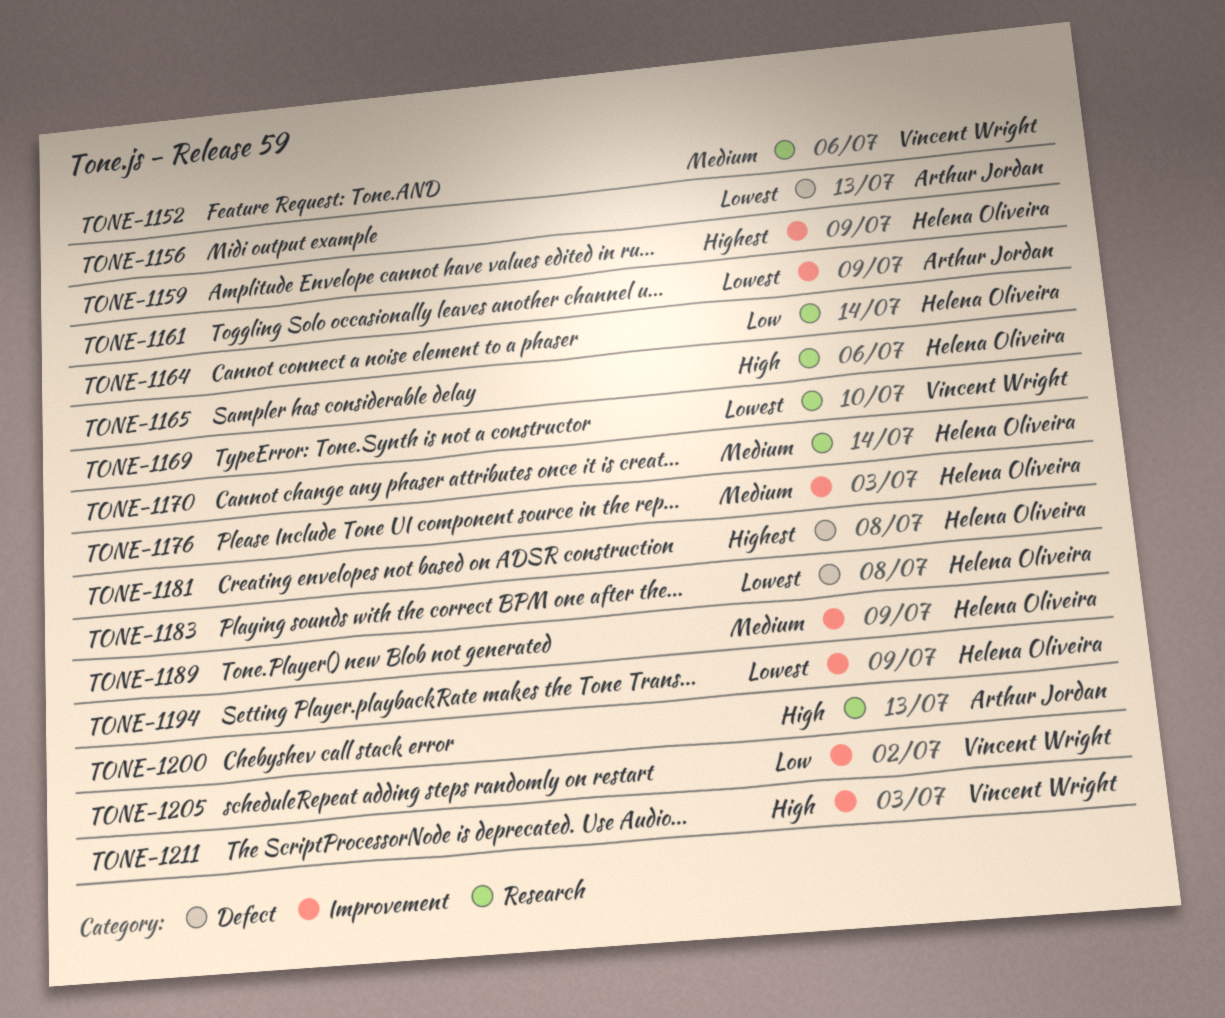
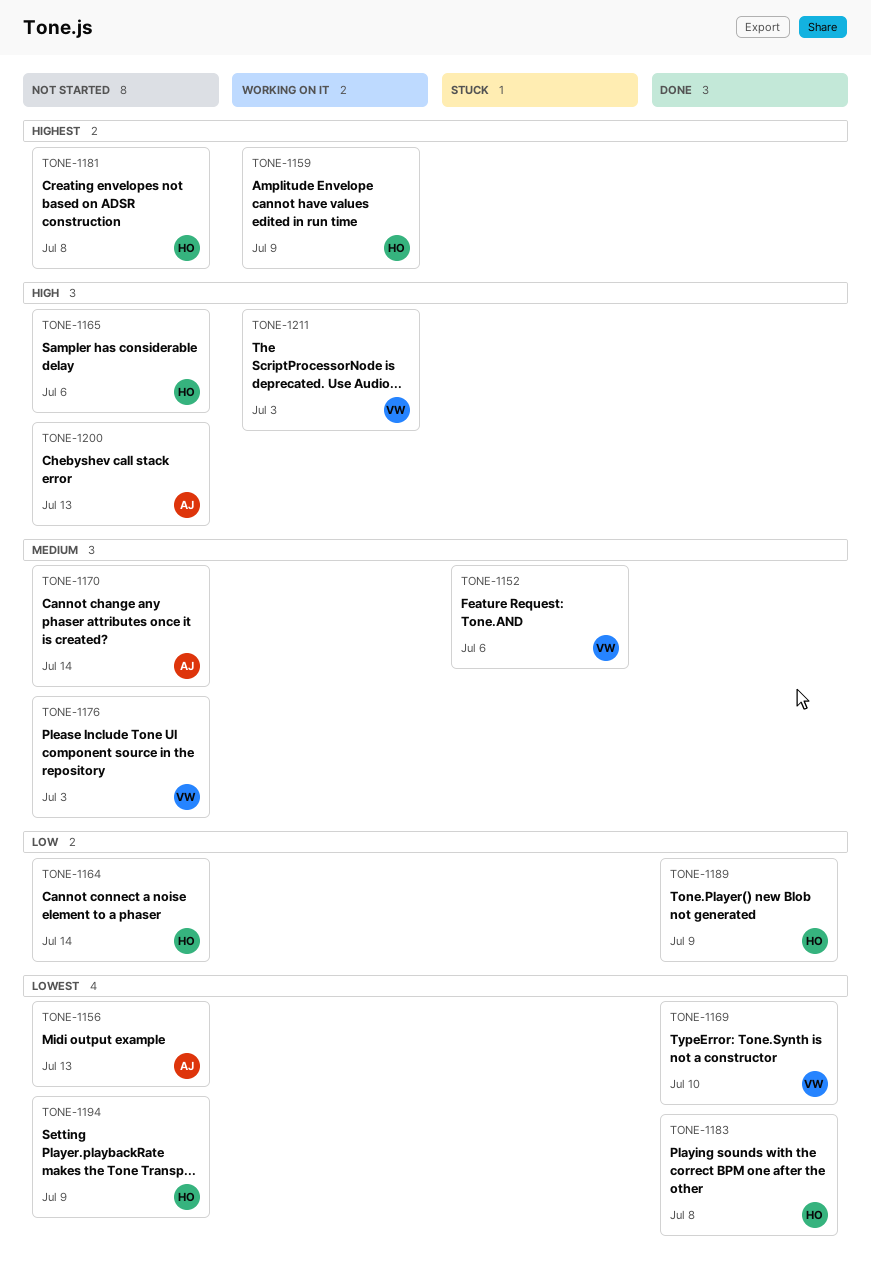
TONE-1161: present -> none
TONE-1170, owner: Helena Oliveira -> Arthur Jordan
TONE-1176, owner: Helena Oliveira -> Vincent Wright
TONE-1189, priority: Medium -> Low
TONE-1205: present -> none

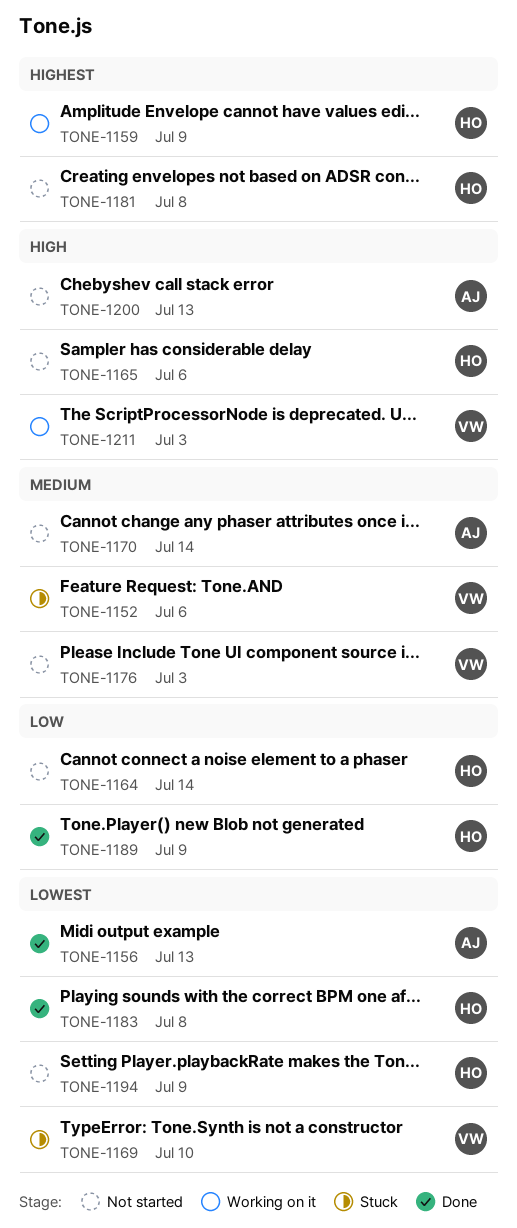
TONE-1156, status: Not started -> Done
TONE-1169, status: Done -> Stuck

